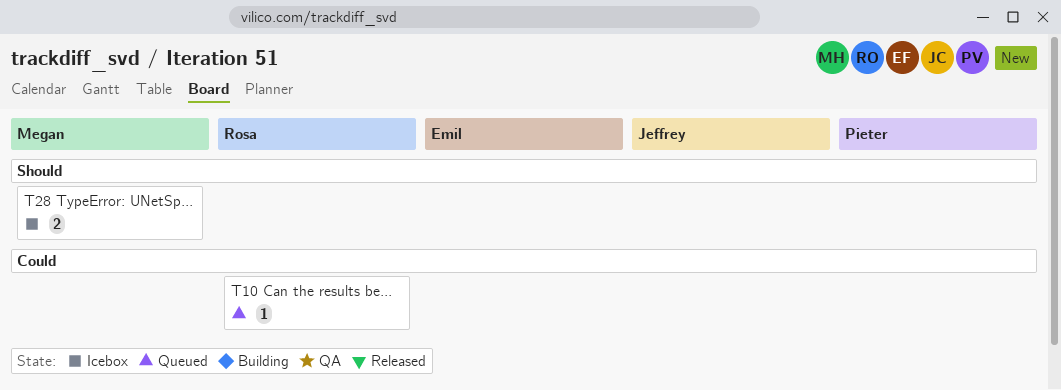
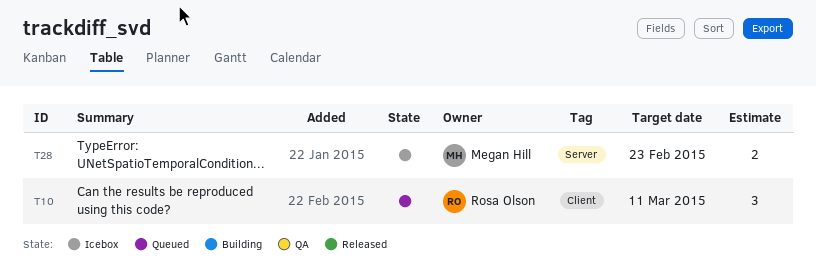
T10, estimate: 1 -> 3

